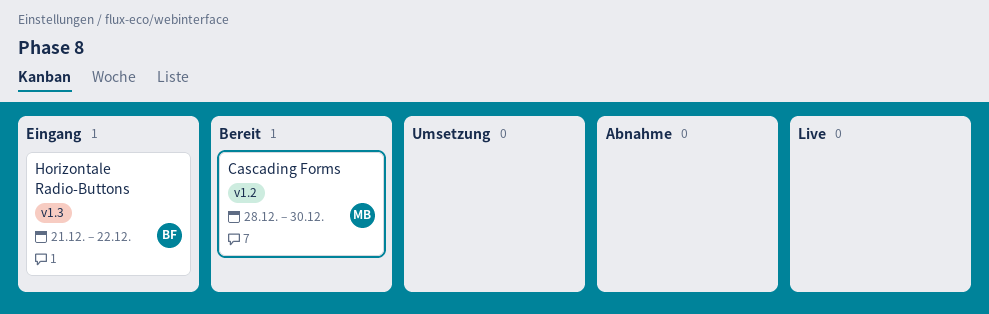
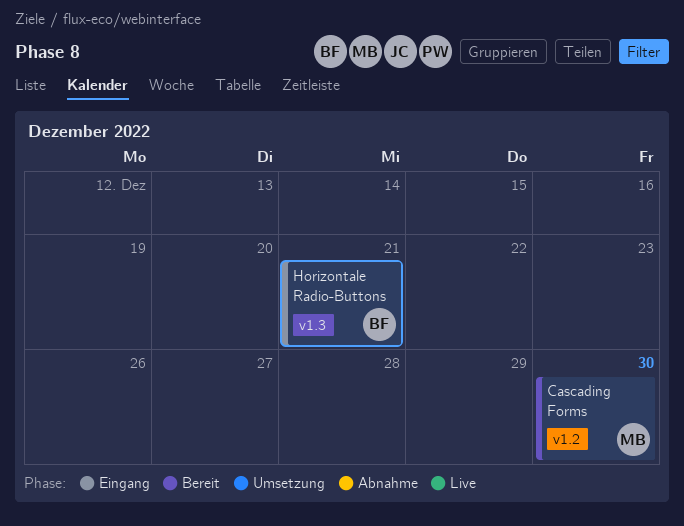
Horizontale Radio-Buttons, due: Dec 22 -> Dec 21

